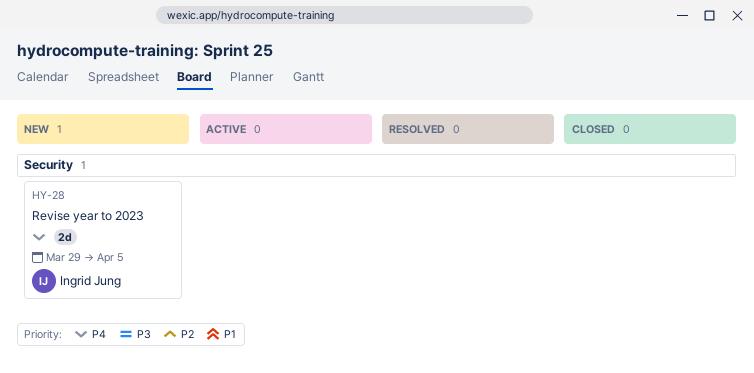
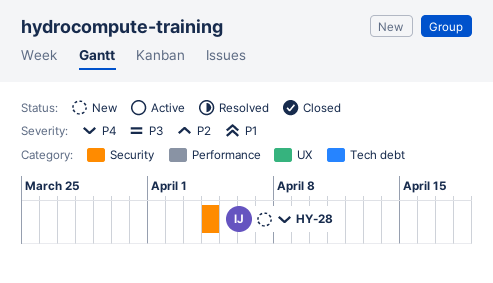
HY-28, start: Mar 29 -> Apr 4
HY-28, due: Apr 5 -> Apr 4

